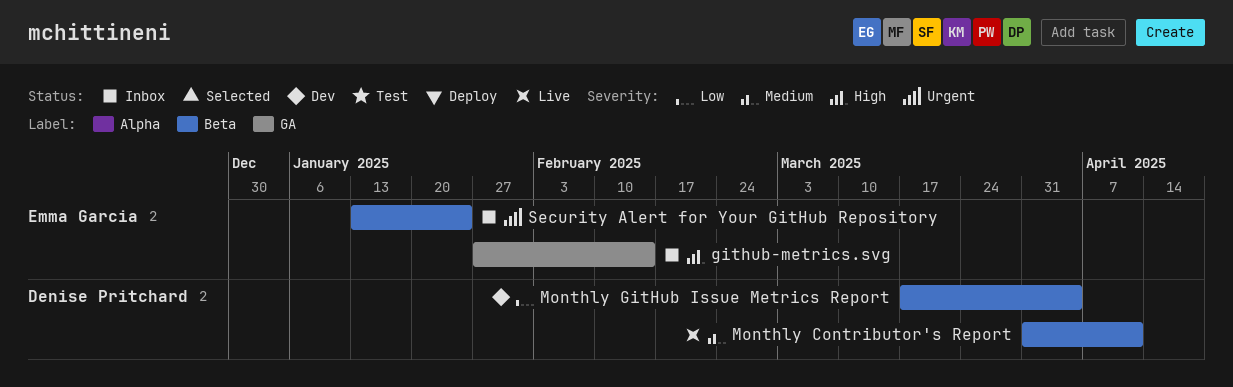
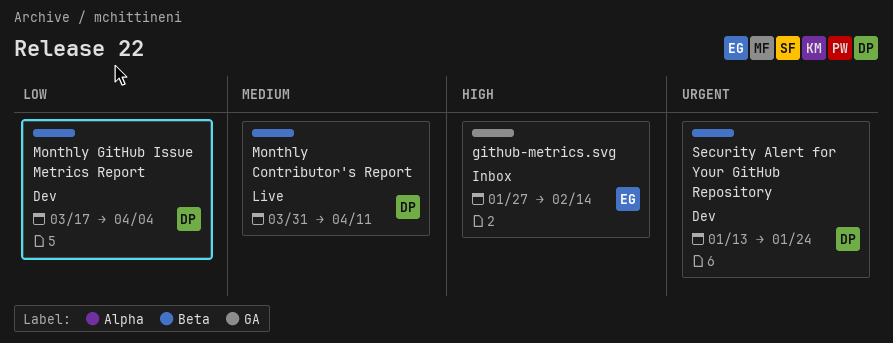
Security Alert for Your GitHub Repository, status: Inbox -> Dev
Security Alert for Your GitHub Repository, owner: Emma Garcia -> Denise Pritchard

